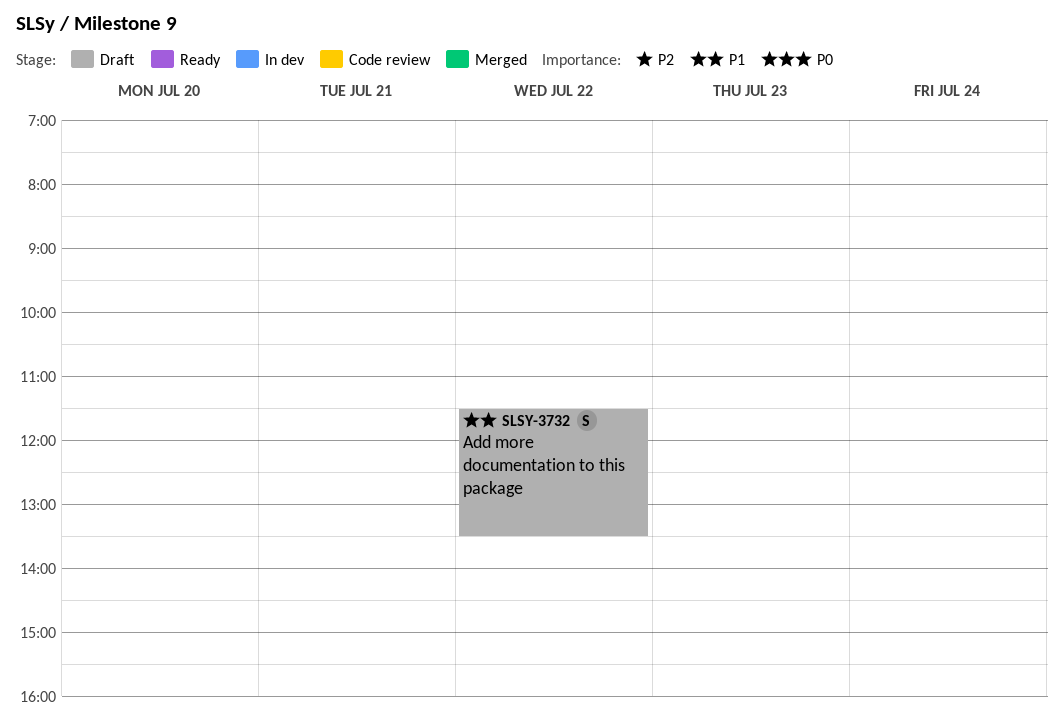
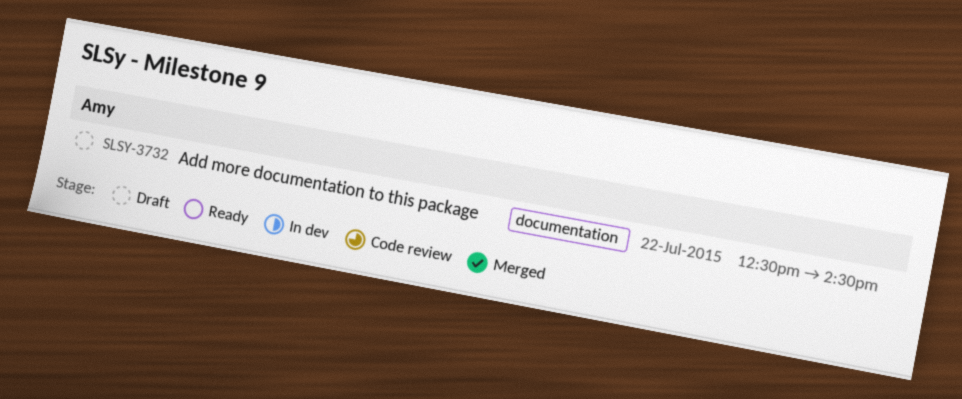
SLSY-3732, begins: 11:30 -> 12:30
SLSY-3732, ends: 13:30 -> 14:30

